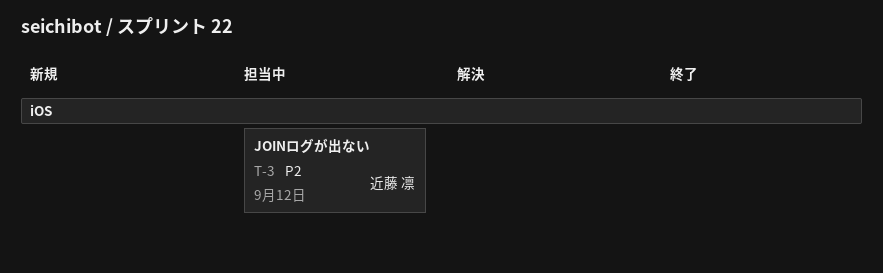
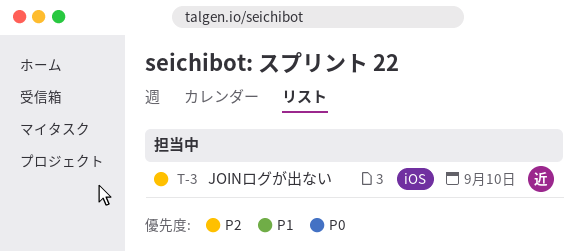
T-3, due: Sep 12 -> Sep 10

